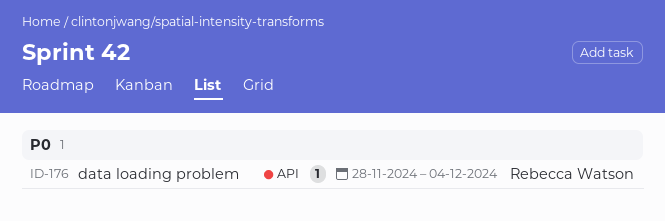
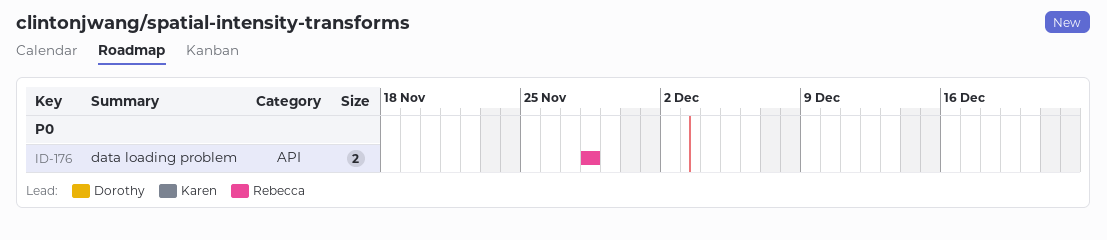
ID-176, estimate: 1 -> 2
ID-176, due: Dec 4 -> Nov 28

